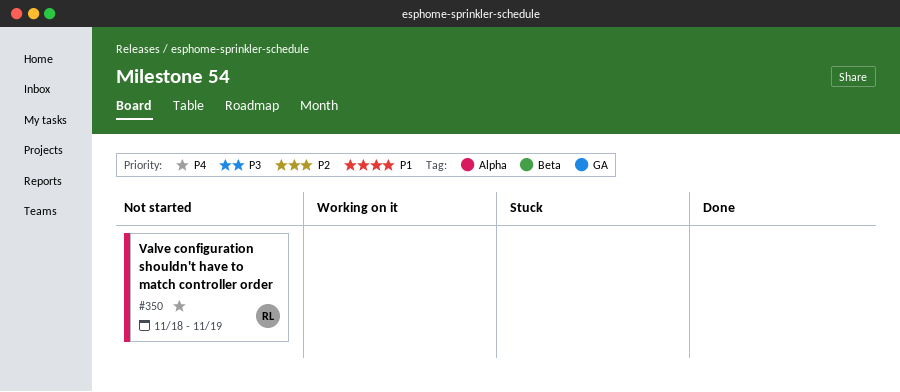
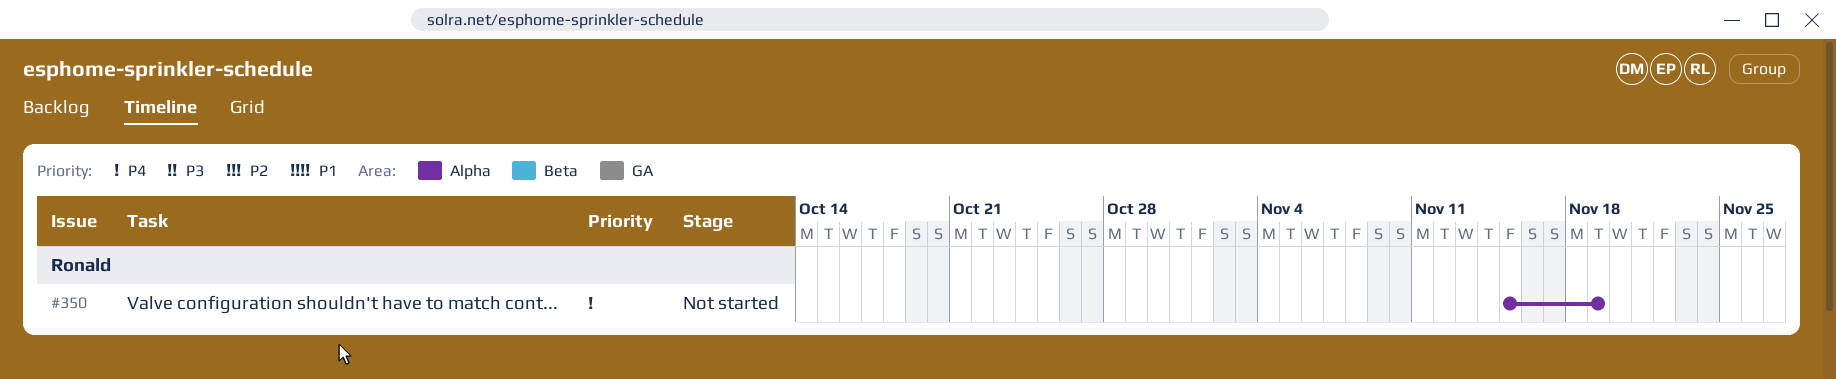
#350, start: Nov 18 -> Nov 15

